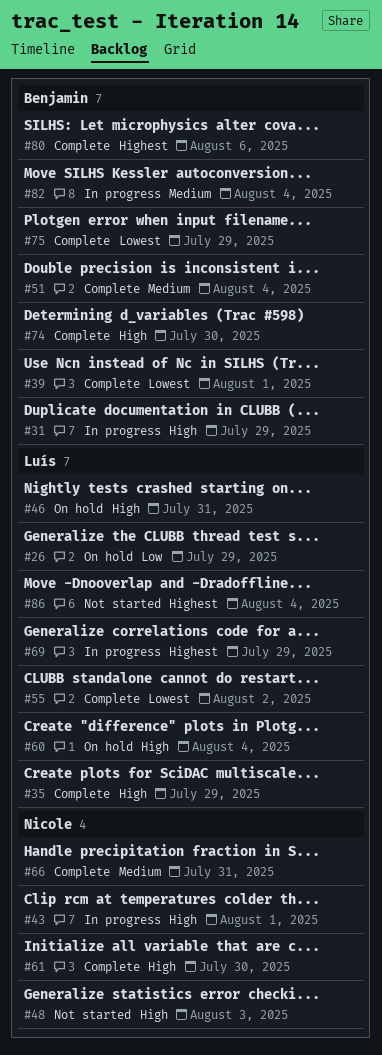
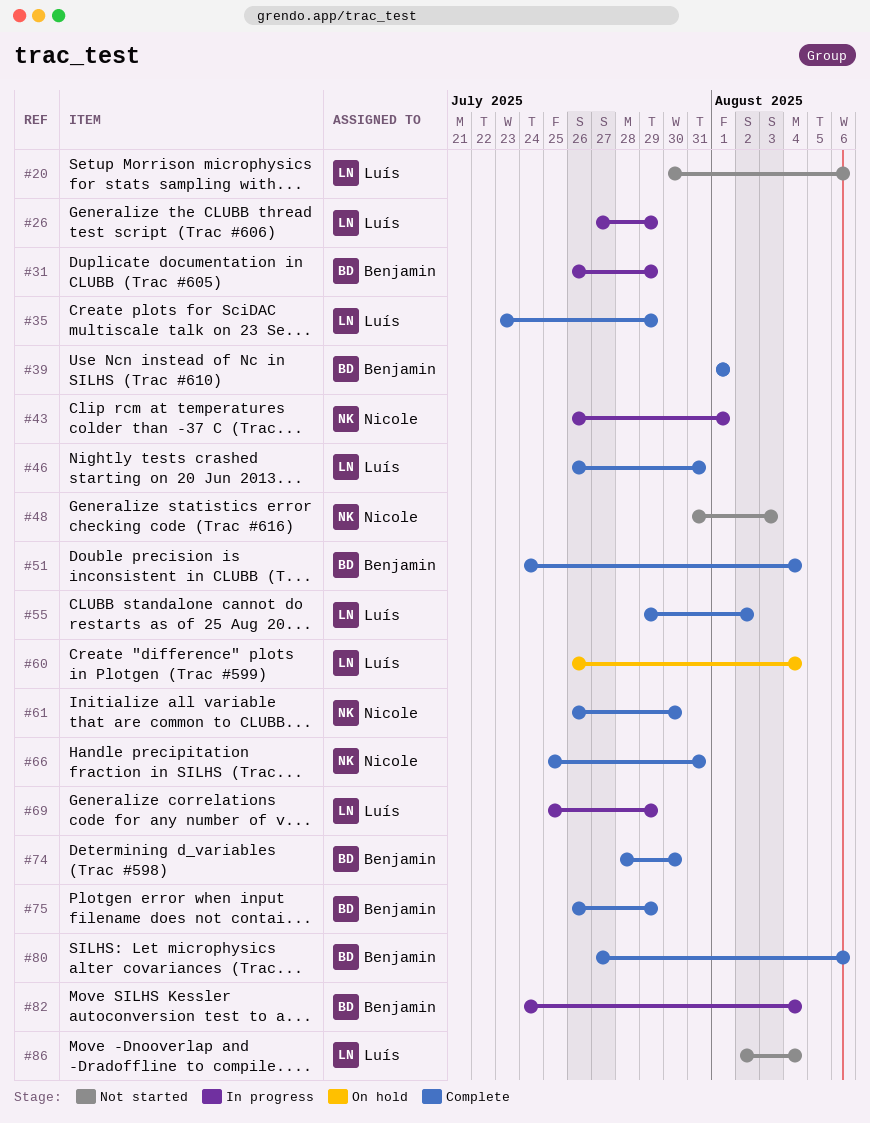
#20: none -> present
#26, status: On hold -> In progress
#46, status: On hold -> Complete

